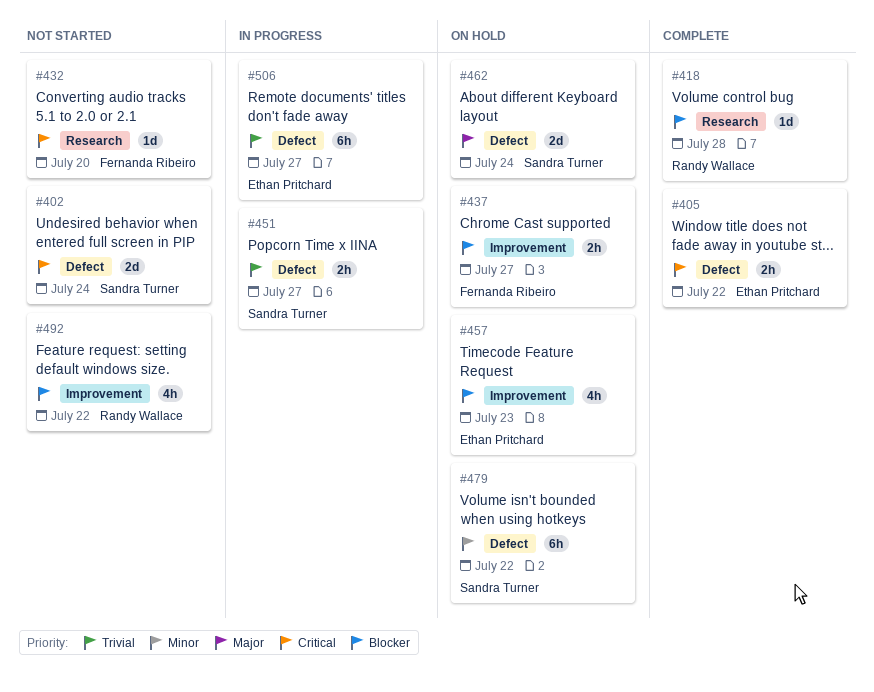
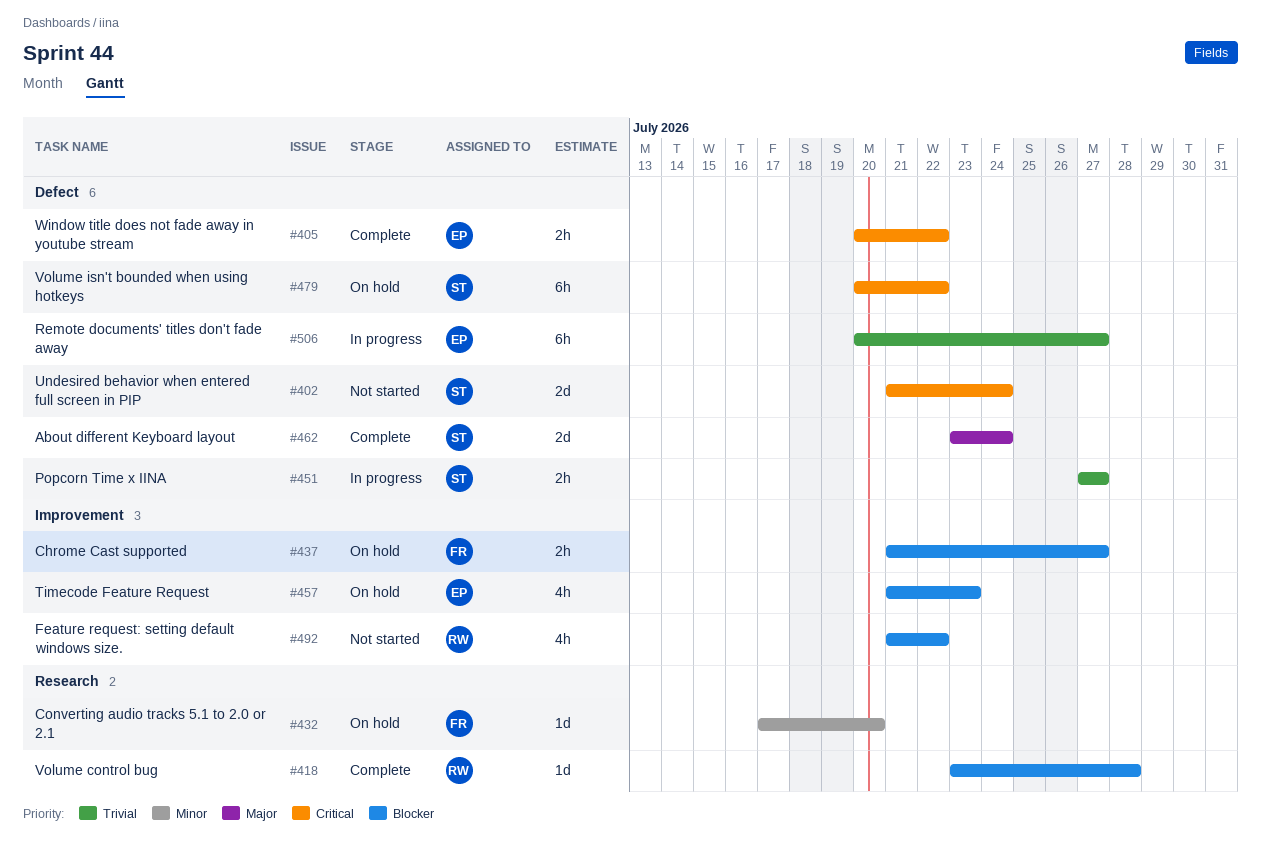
#432, status: Not started -> On hold
#432, priority: Critical -> Minor
#462, status: On hold -> Complete
#479, priority: Minor -> Critical

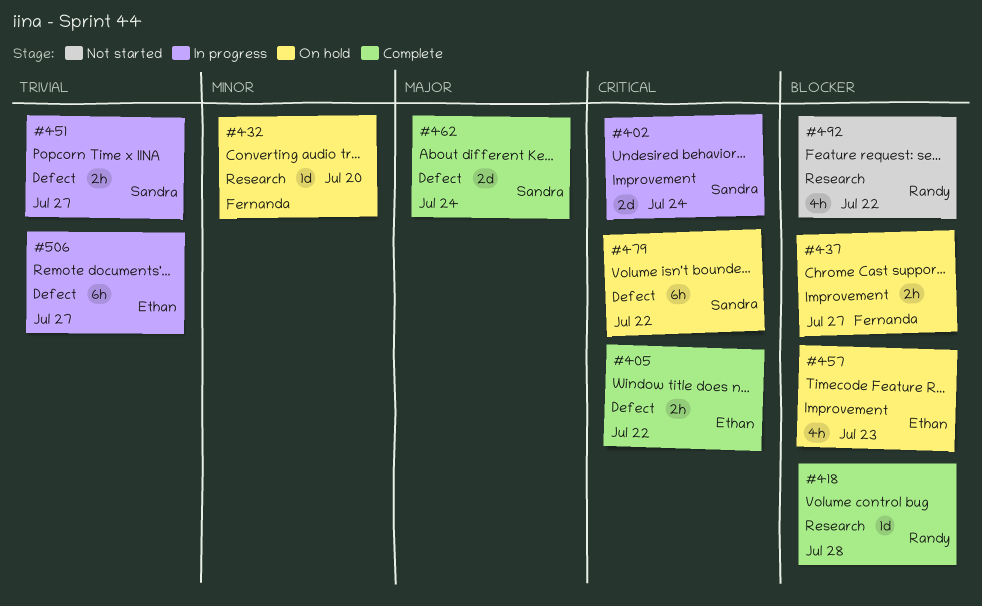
#402, status: Not started -> In progress
#402, label: Defect -> Improvement
#492, label: Improvement -> Research

